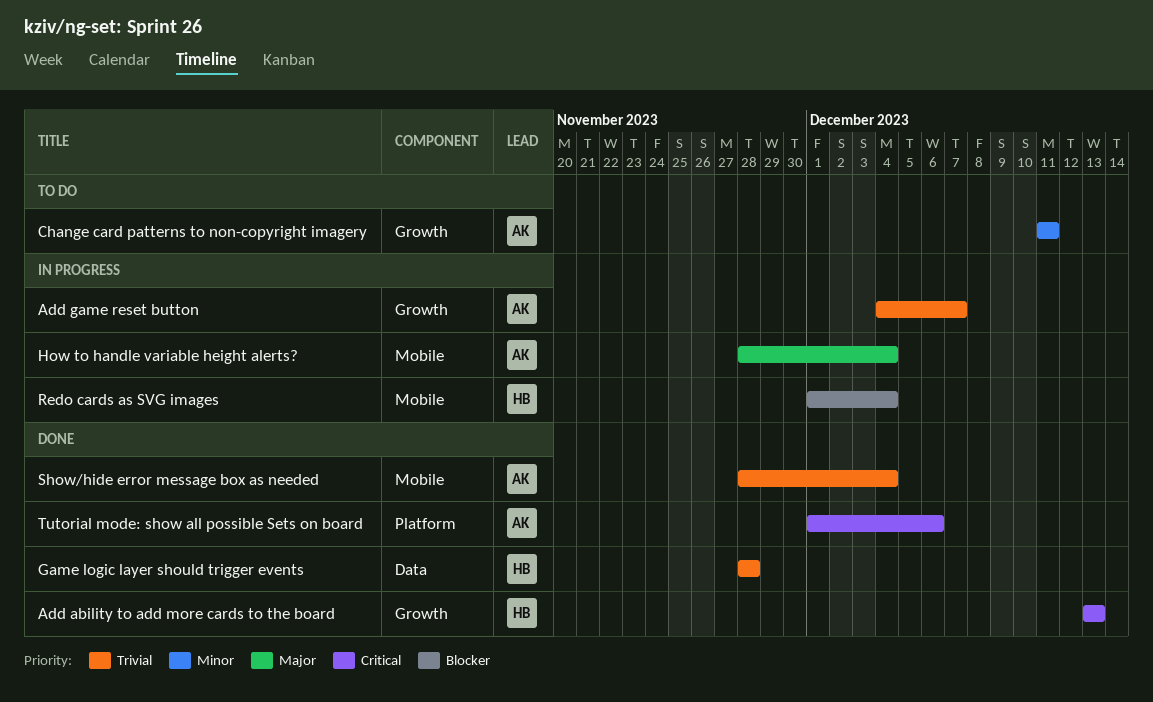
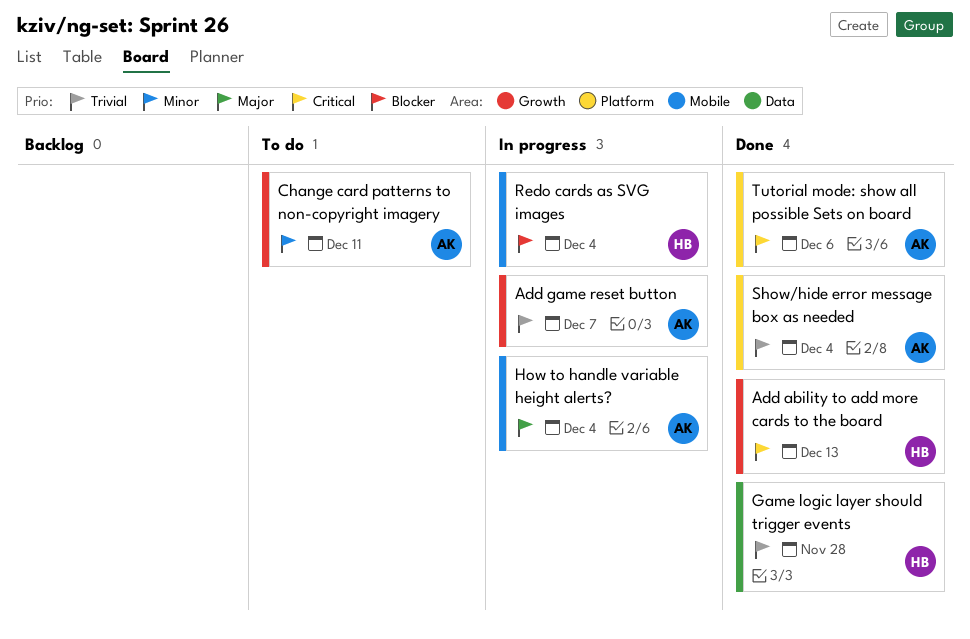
Show/hide error message box as needed, label: Mobile -> Platform

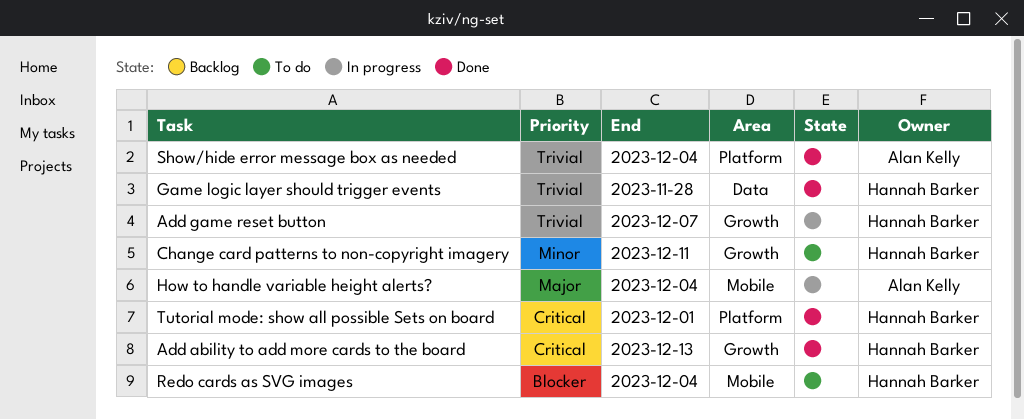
Add game reset button, owner: Alan Kelly -> Hannah Barker
Change card patterns to non-copyright imagery, owner: Alan Kelly -> Hannah Barker
Redo cards as SVG images, status: In progress -> To do
Tutorial mode: show all possible Sets on board, owner: Alan Kelly -> Hannah Barker
Tutorial mode: show all possible Sets on board, due: Dec 6 -> Dec 1

